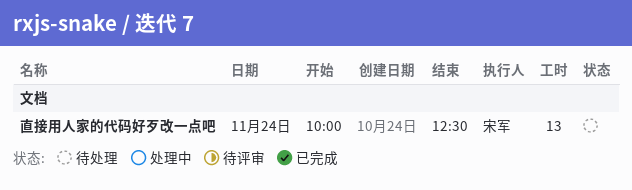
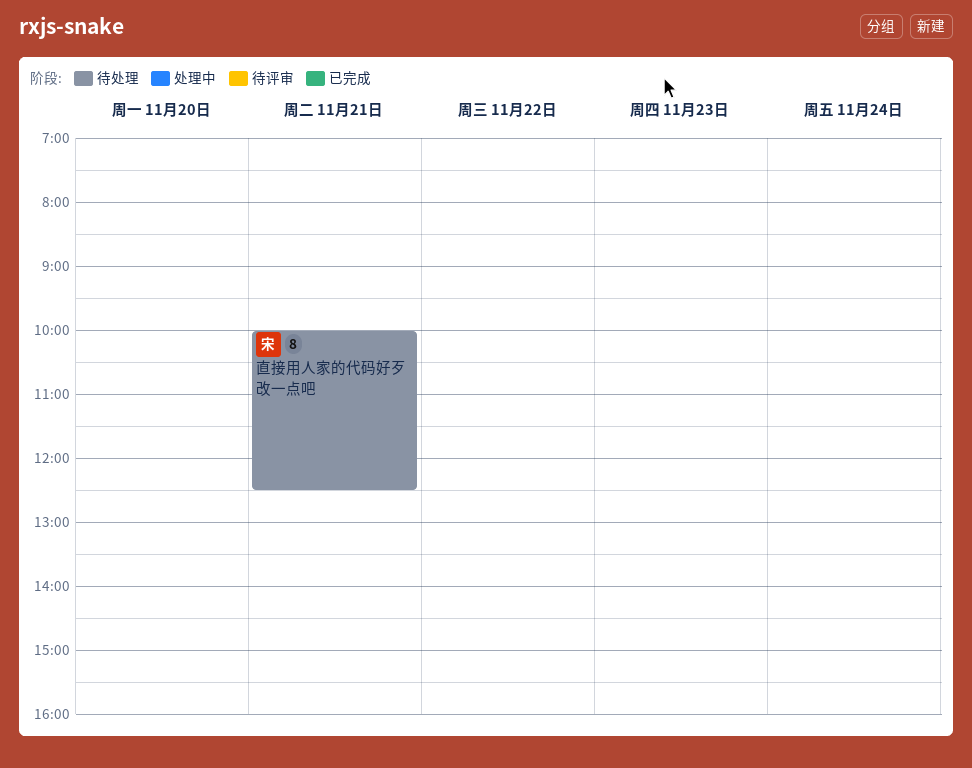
直接用人家的代码好歹改一点吧, estimate: 13 -> 8
直接用人家的代码好歹改一点吧, day: Nov 24 -> Nov 21

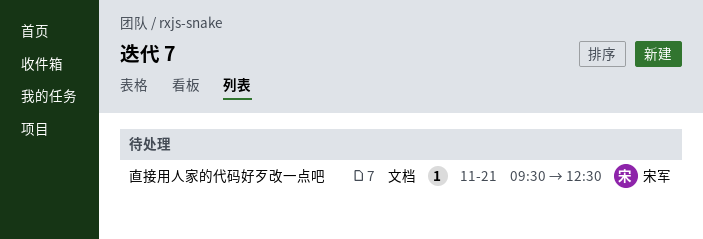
直接用人家的代码好歹改一点吧, estimate: 8 -> 1
直接用人家的代码好歹改一点吧, begins: 10:00 -> 09:30

